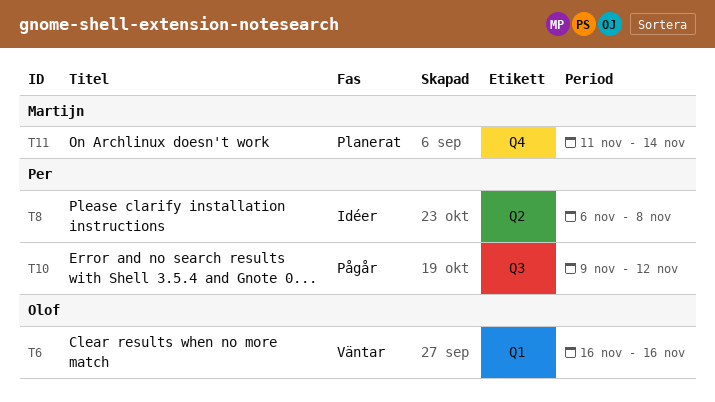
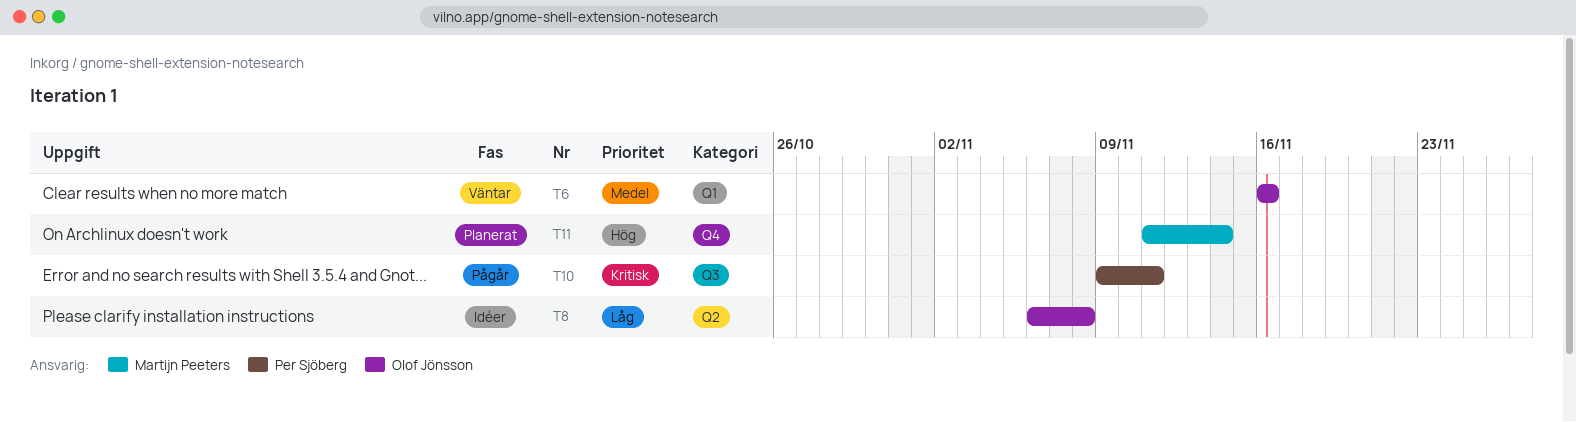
T8, owner: Per Sjöberg -> Olof Jönsson
T10, due: Nov 12 -> Nov 11

